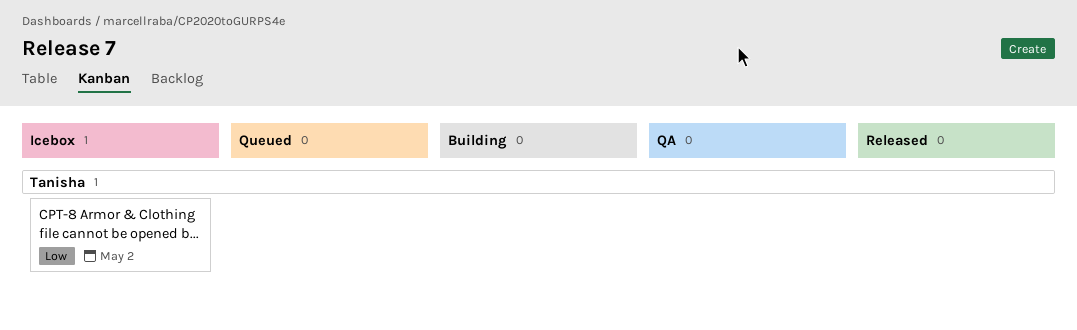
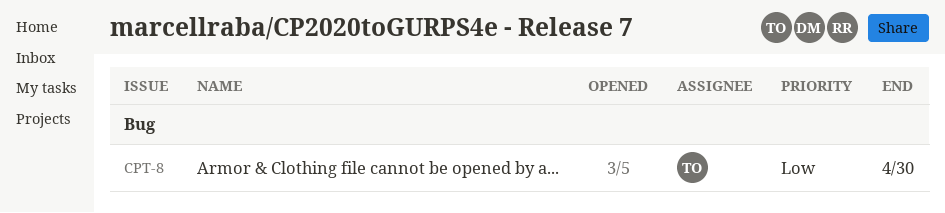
CPT-8, due: May 2 -> Apr 30

